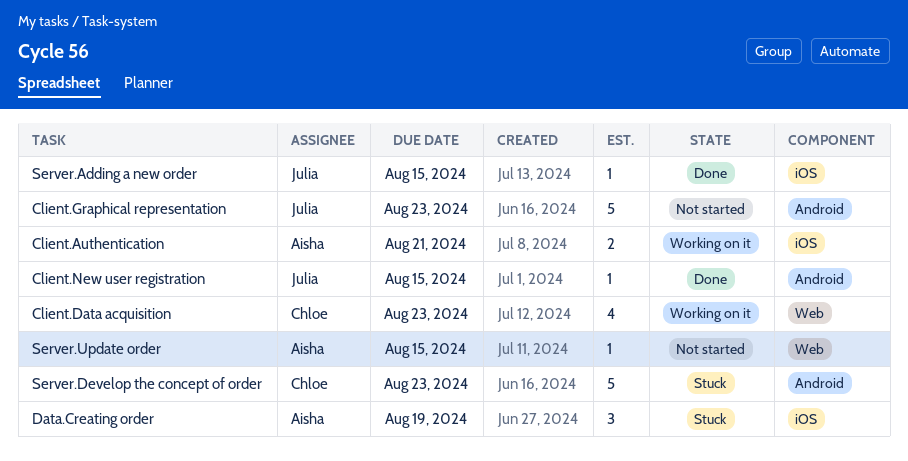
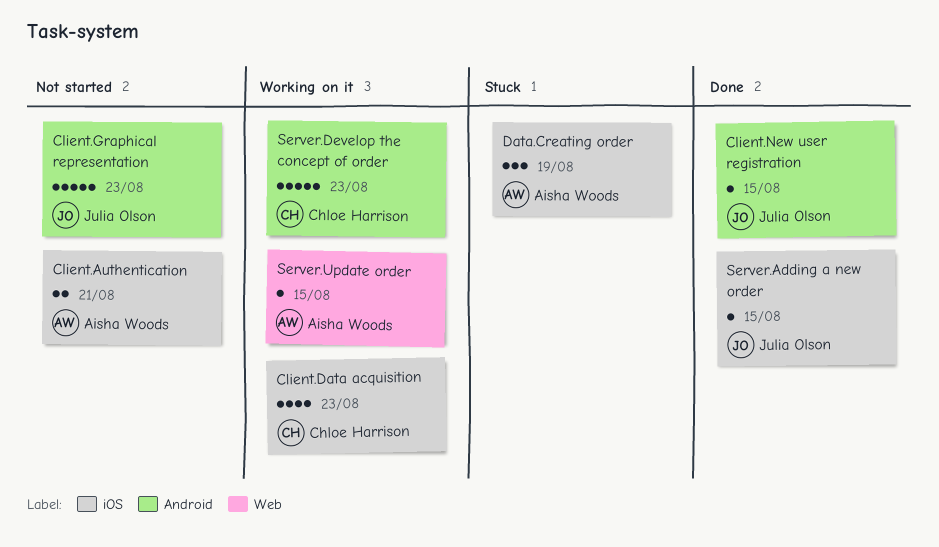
Client.Authentication, status: Working on it -> Not started
Client.Data acquisition, label: Web -> iOS
Server.Develop the concept of order, status: Stuck -> Working on it
Server.Update order, status: Not started -> Working on it

